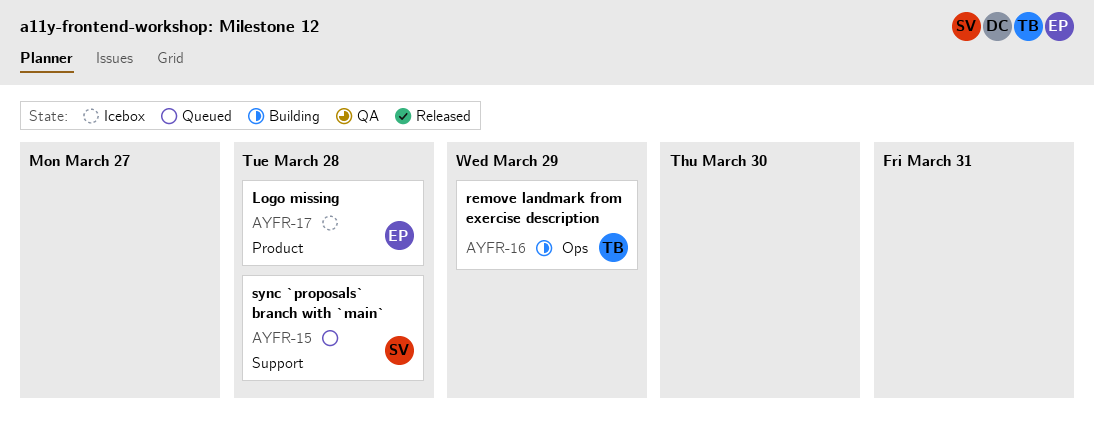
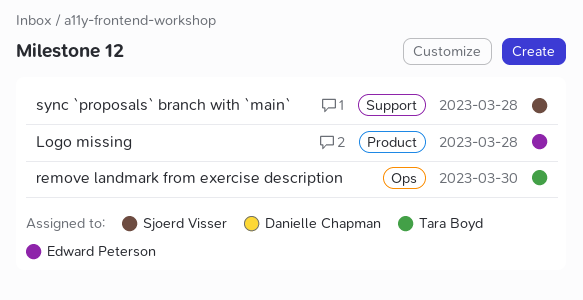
remove landmark from exercise description, due: Mar 29 -> Mar 30

